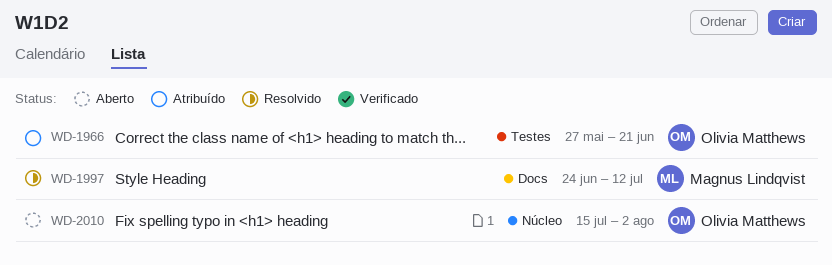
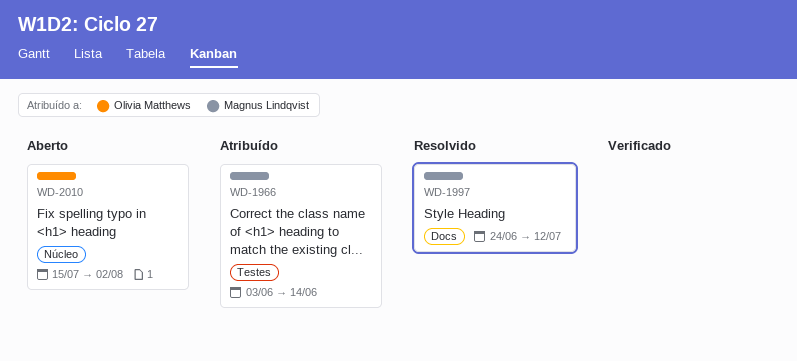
WD-1966, owner: Olivia Matthews -> Magnus Lindqvist
WD-1966, start: May 27 -> Jun 3
WD-1966, due: Jun 21 -> Jun 14

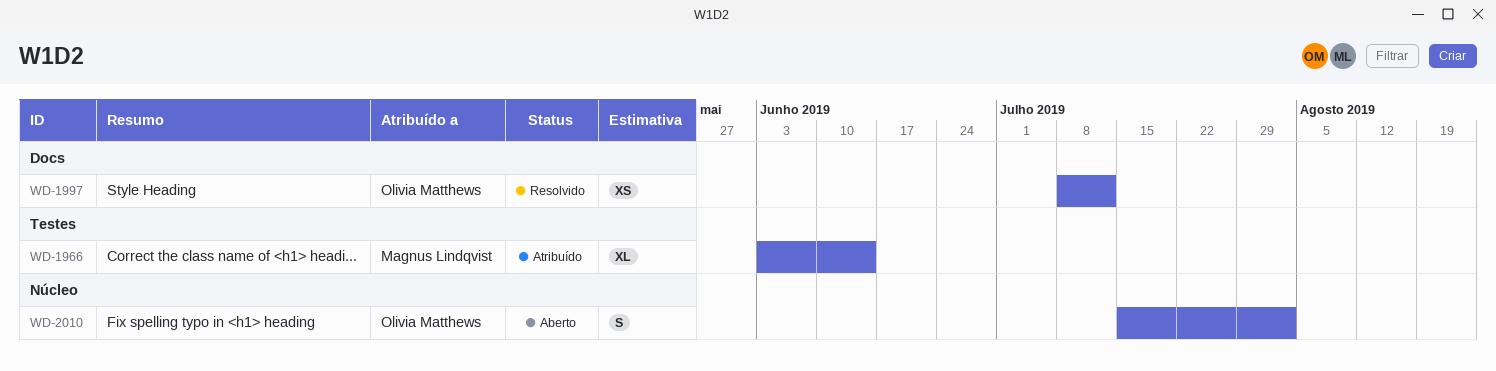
WD-1997, owner: Magnus Lindqvist -> Olivia Matthews
WD-1997, start: Jun 24 -> Jul 8

